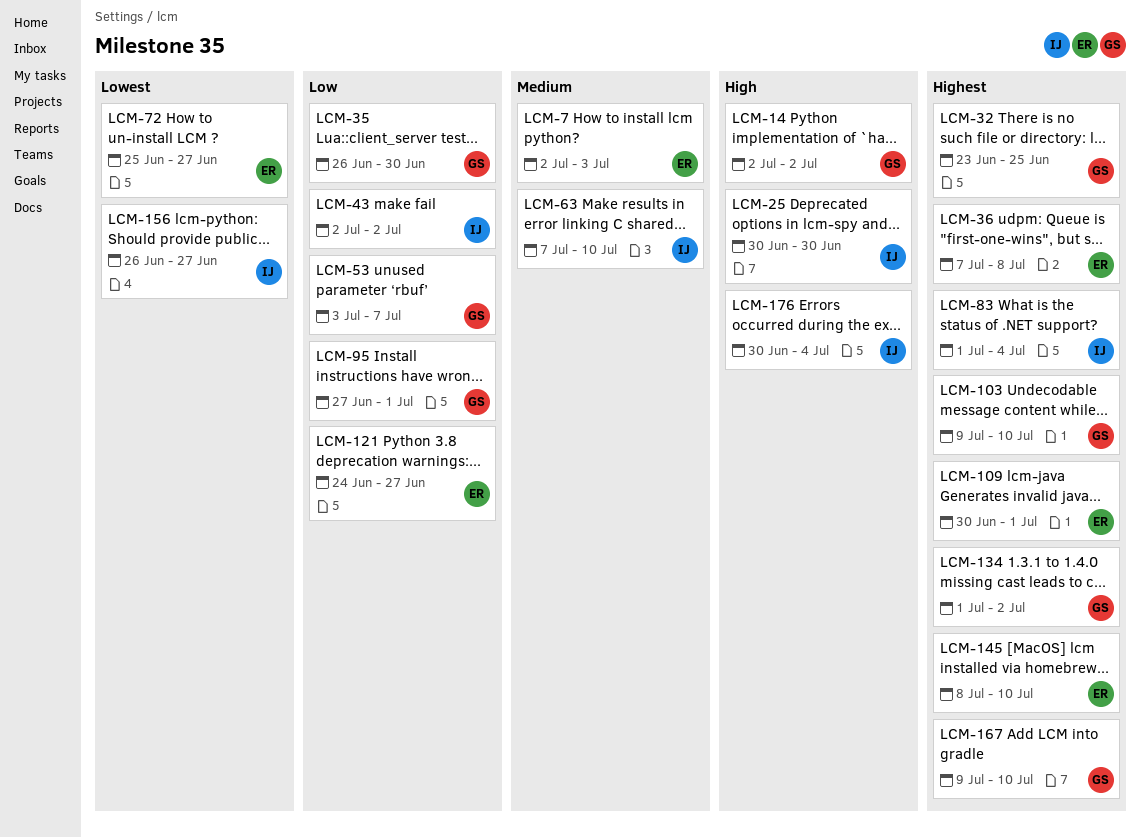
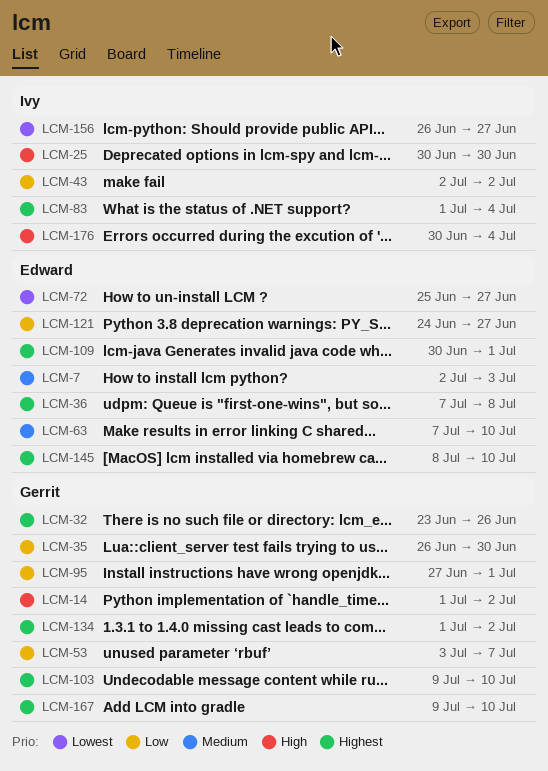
LCM-14, start: Jul 2 -> Jul 1
LCM-32, due: Jun 25 -> Jun 26
LCM-63, owner: Ivy -> Edward

